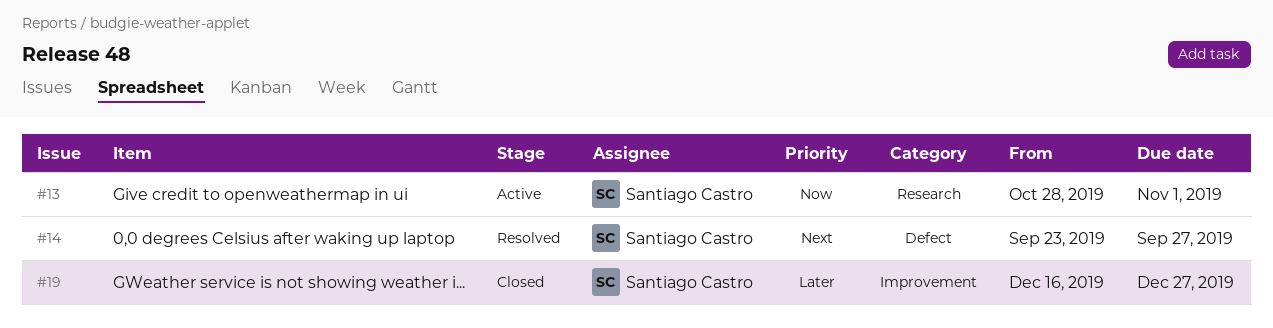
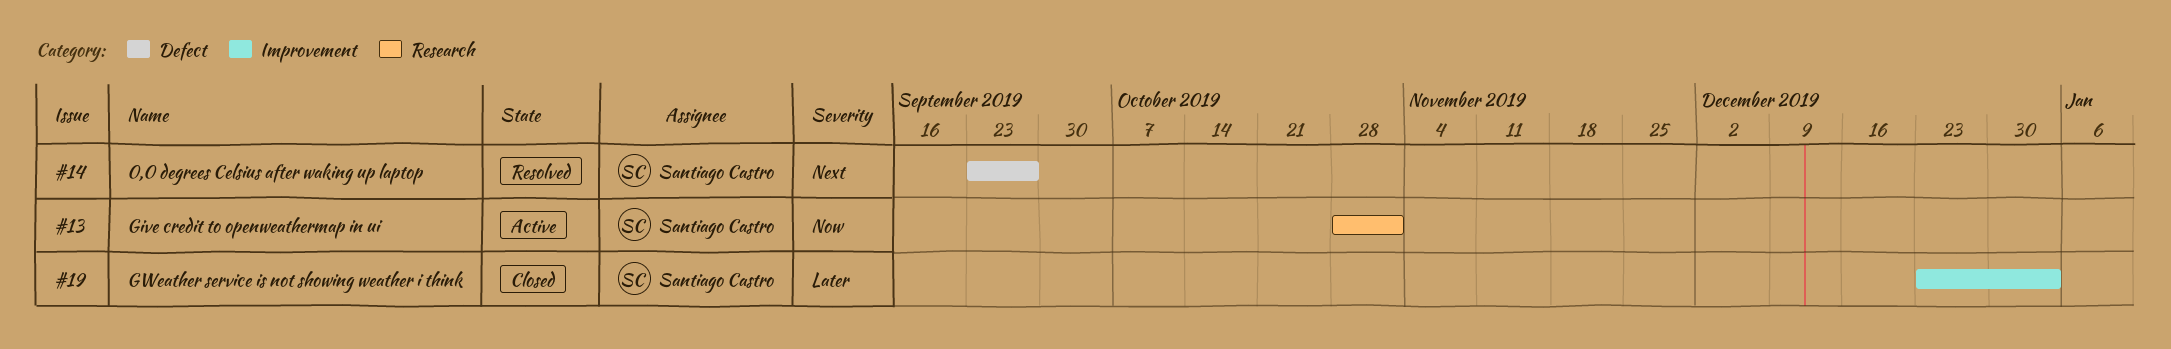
#19, start: Dec 16 -> Dec 23
#19, due: Dec 27 -> Jan 3

